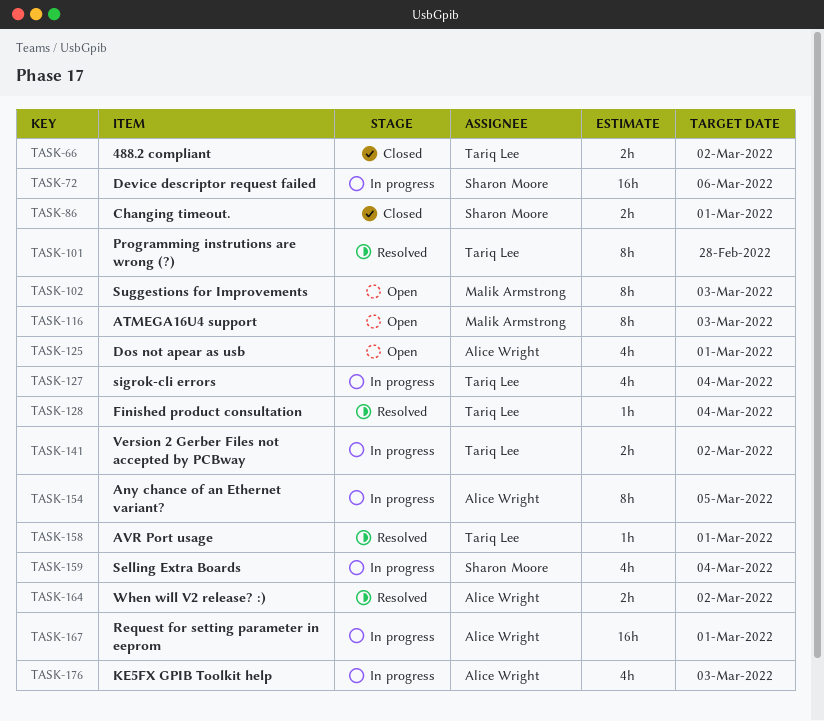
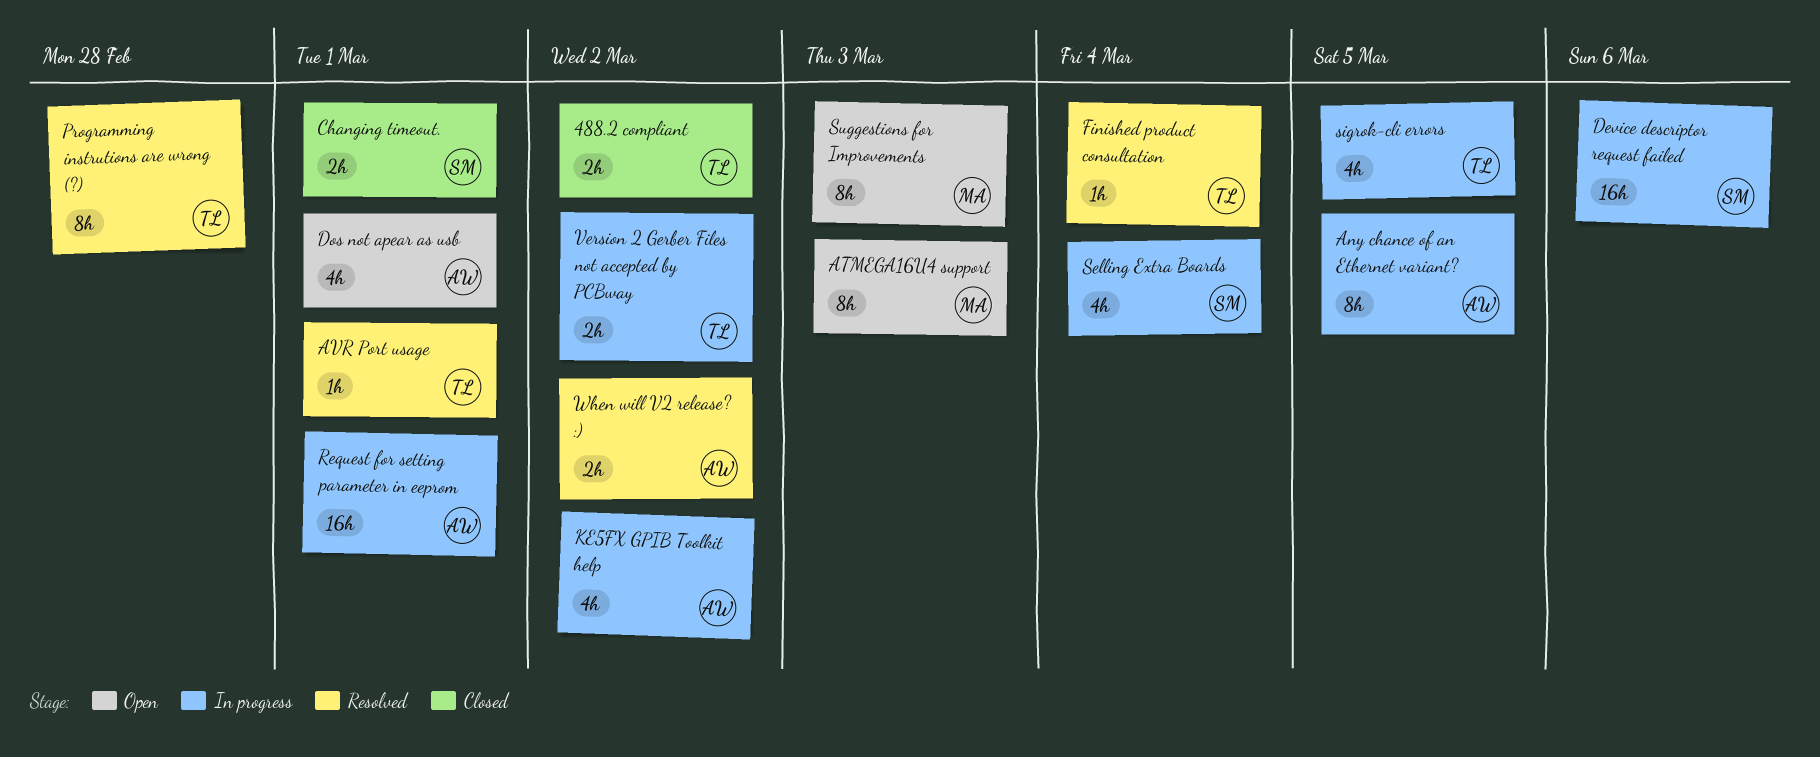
KE5FX GPIB Toolkit help, due: Mar 3 -> Mar 2
sigrok-cli errors, due: Mar 4 -> Mar 5

